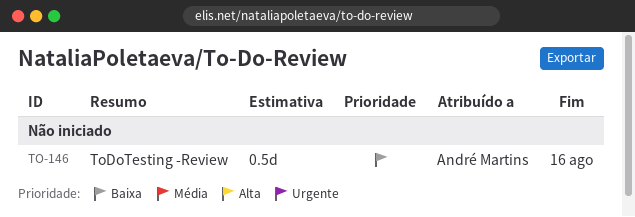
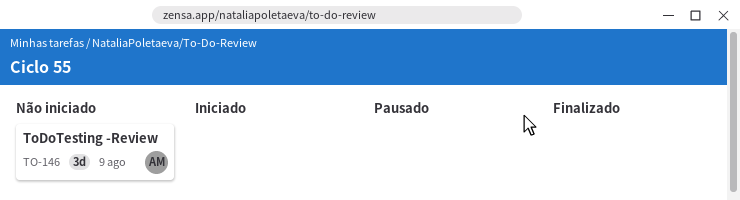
TO-146, estimate: 0.5d -> 3d
TO-146, due: Aug 16 -> Aug 9

